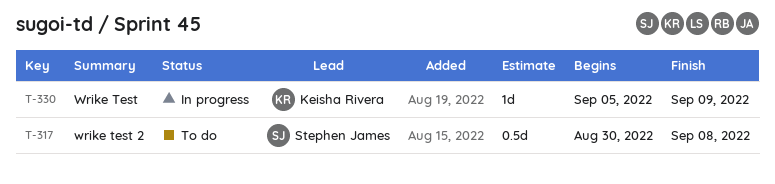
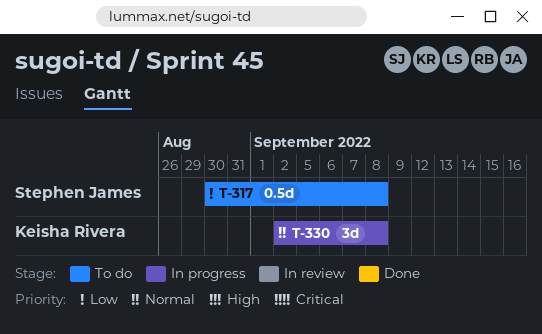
T-330, estimate: 1d -> 3d
T-330, start: Sep 5 -> Sep 2
T-330, due: Sep 9 -> Sep 8

